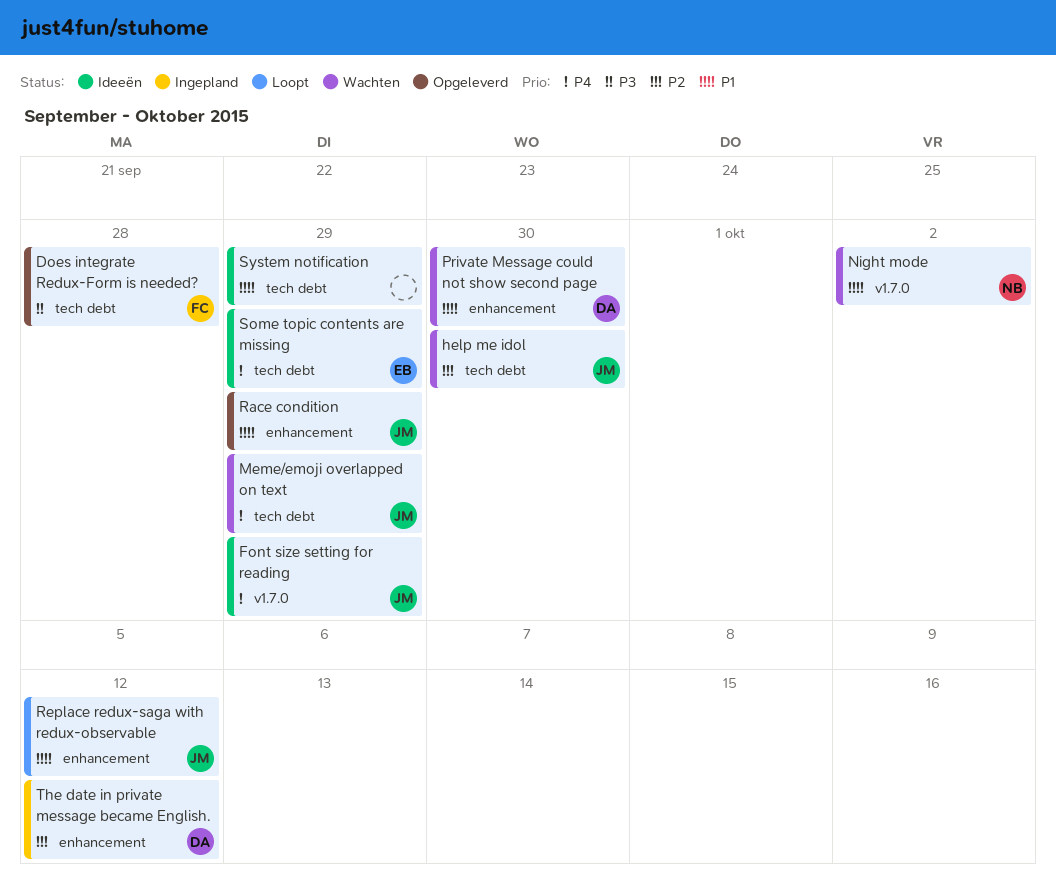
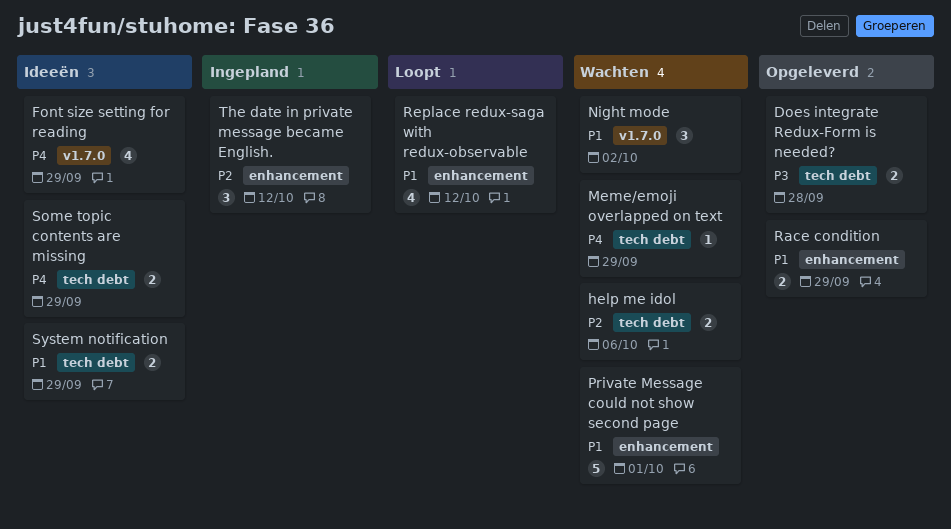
help me idol, due: Sep 30 -> Oct 6
Private Message could not show second page, due: Sep 30 -> Oct 1

